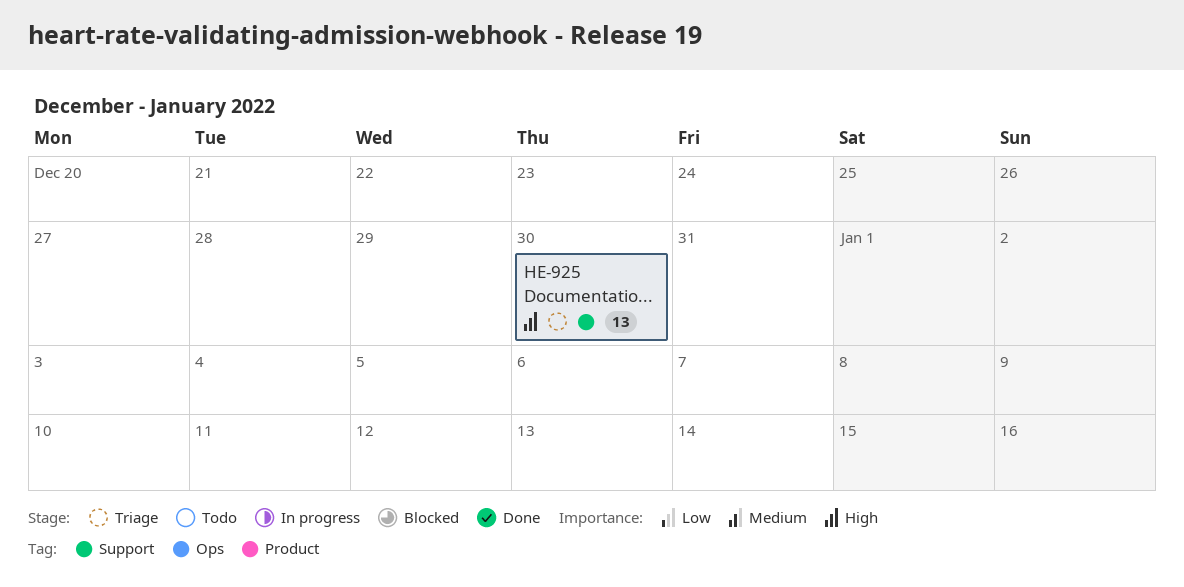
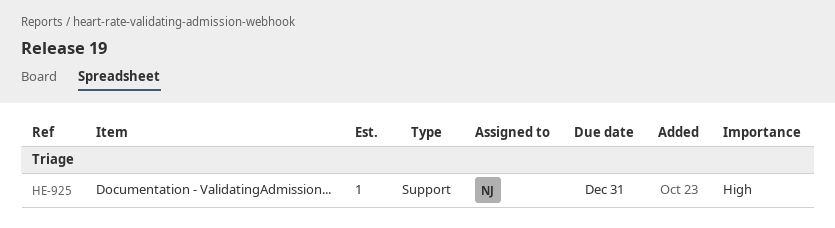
HE-925, estimate: 13 -> 1
HE-925, due: Dec 30 -> Dec 31

